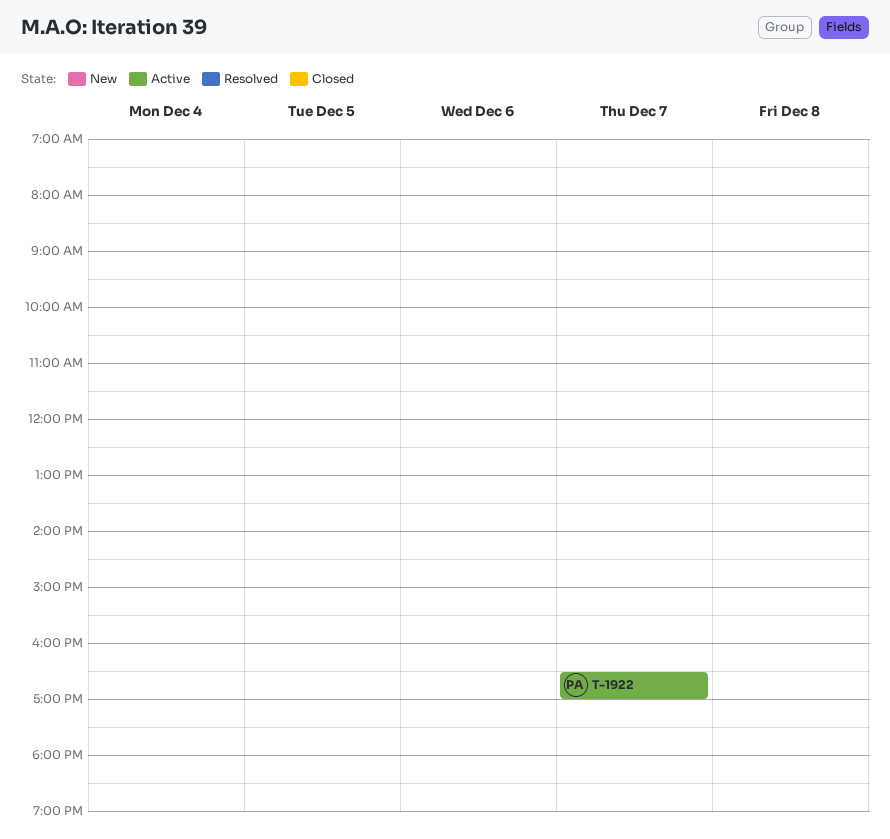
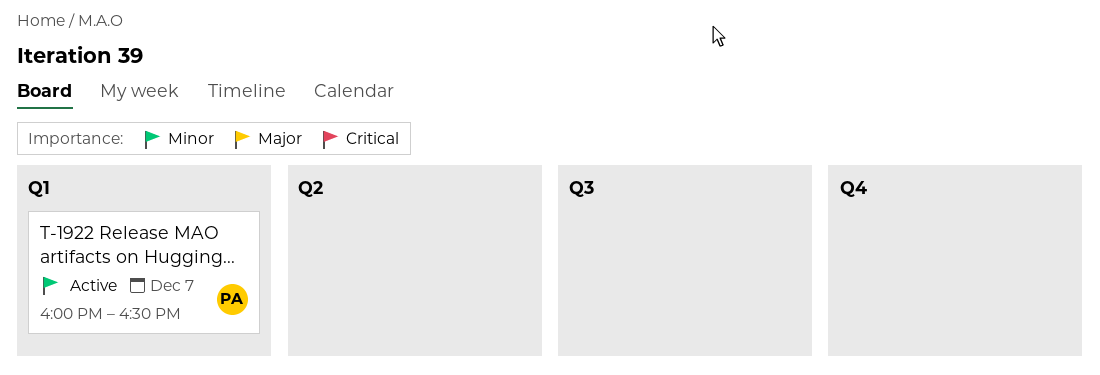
T-1922, begins: 16:30 -> 16:00
T-1922, ends: 17:00 -> 16:30

